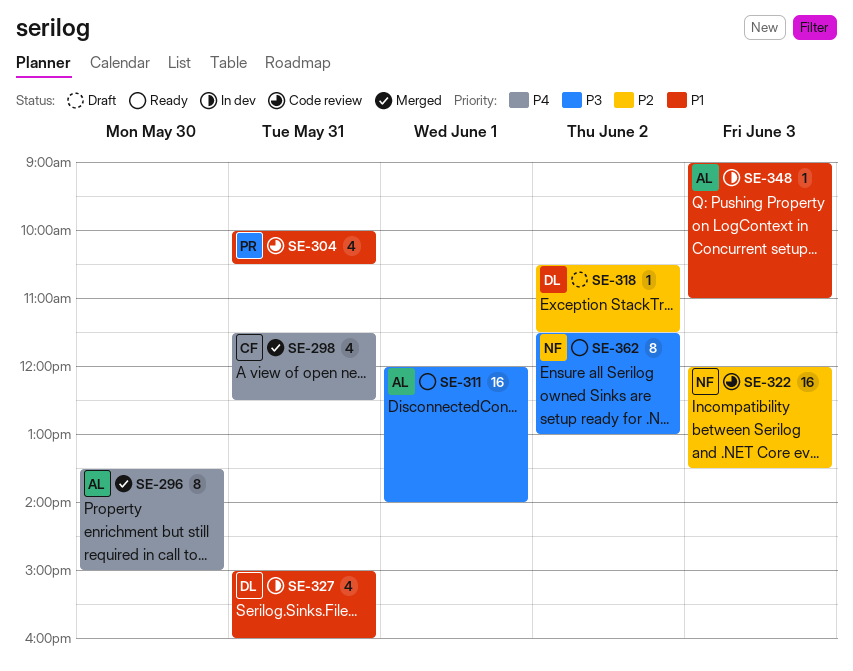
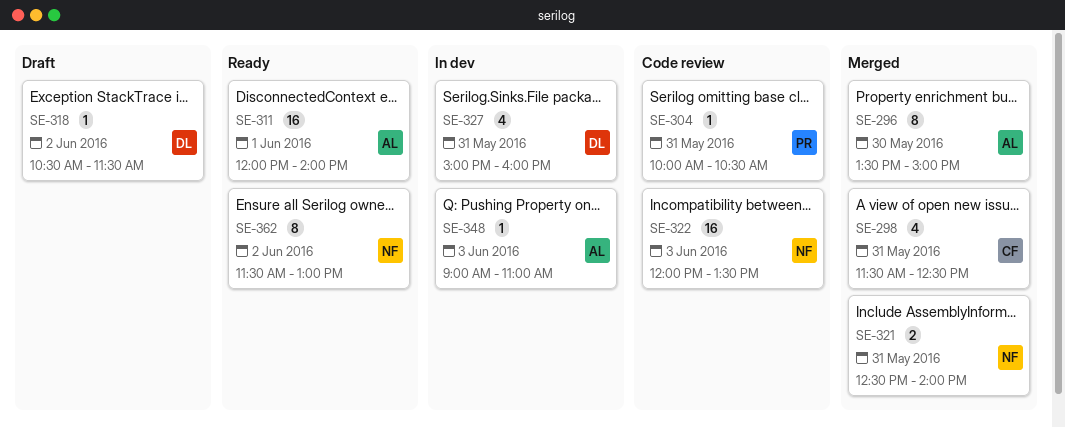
SE-304, estimate: 4 -> 1
SE-321: none -> present

